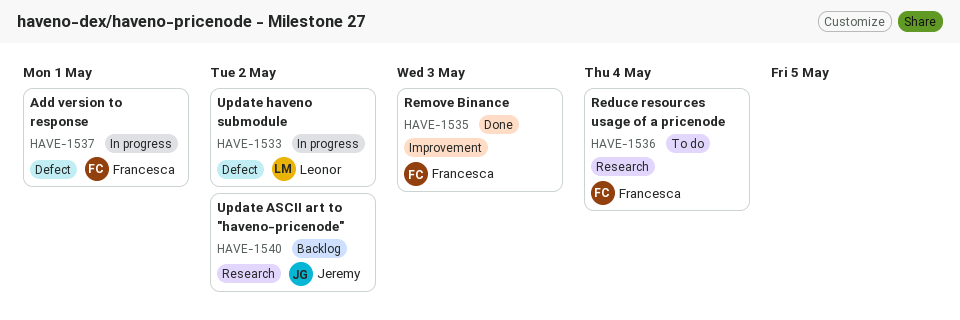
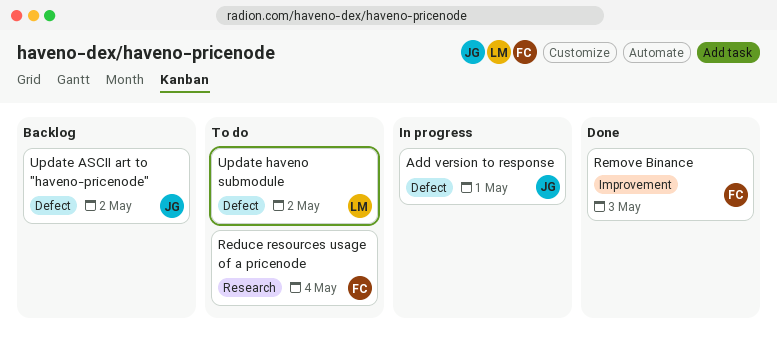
Add version to response, owner: Francesca -> Jeremy
Update ASCII art to "haveno-pricenode", label: Research -> Defect
Update haveno submodule, status: In progress -> To do

